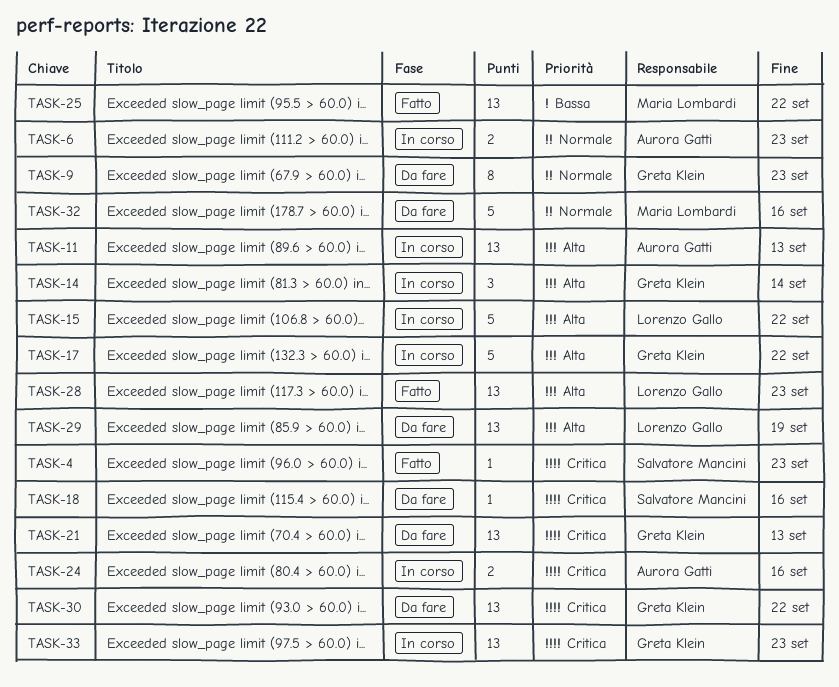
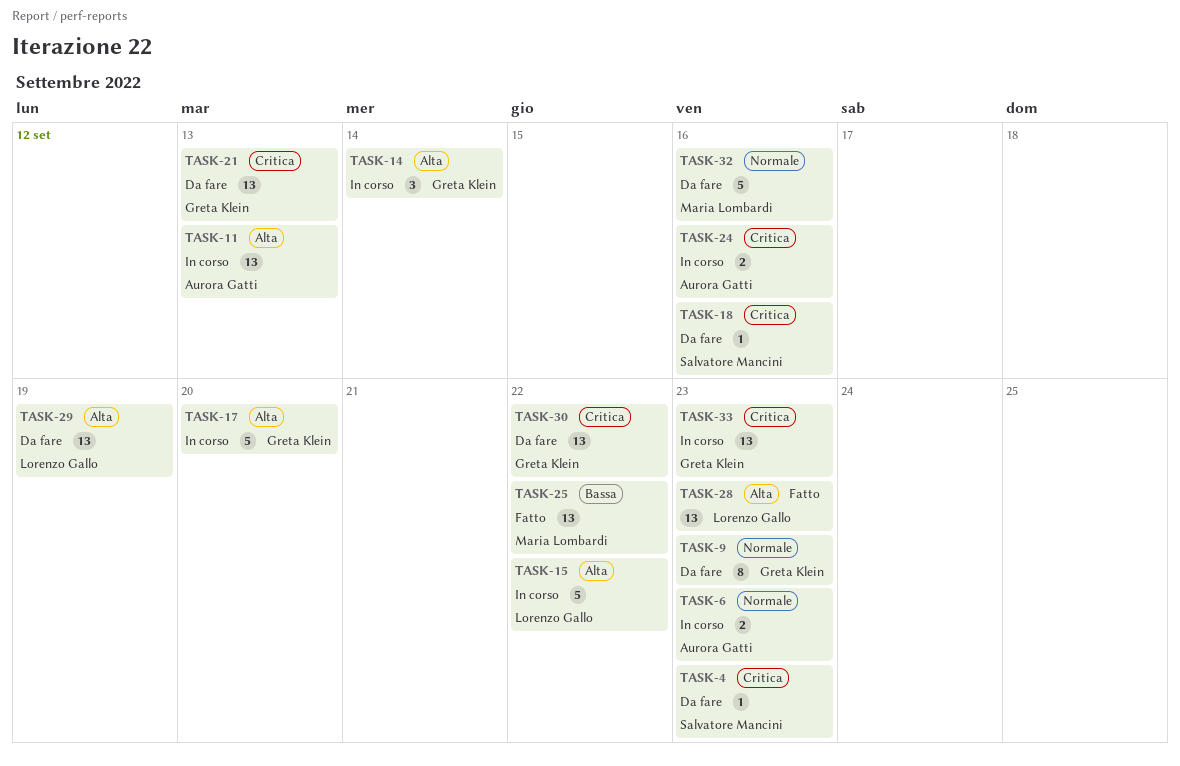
TASK-4, status: Fatto -> Da fare
TASK-17, due: Sep 22 -> Sep 20

